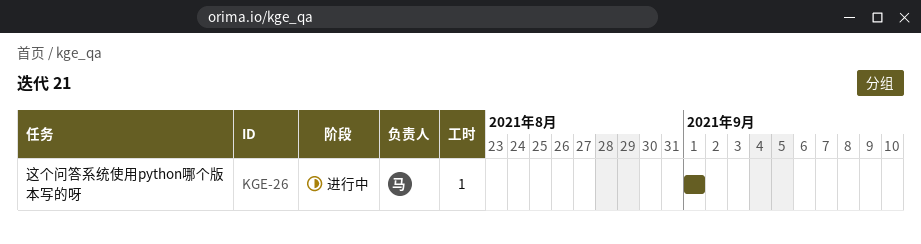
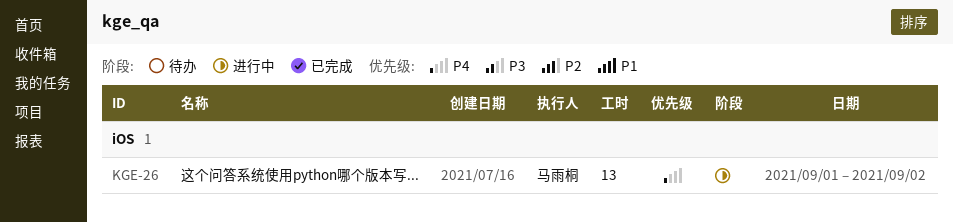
KGE-26, estimate: 1 -> 13
KGE-26, due: Sep 1 -> Sep 2

